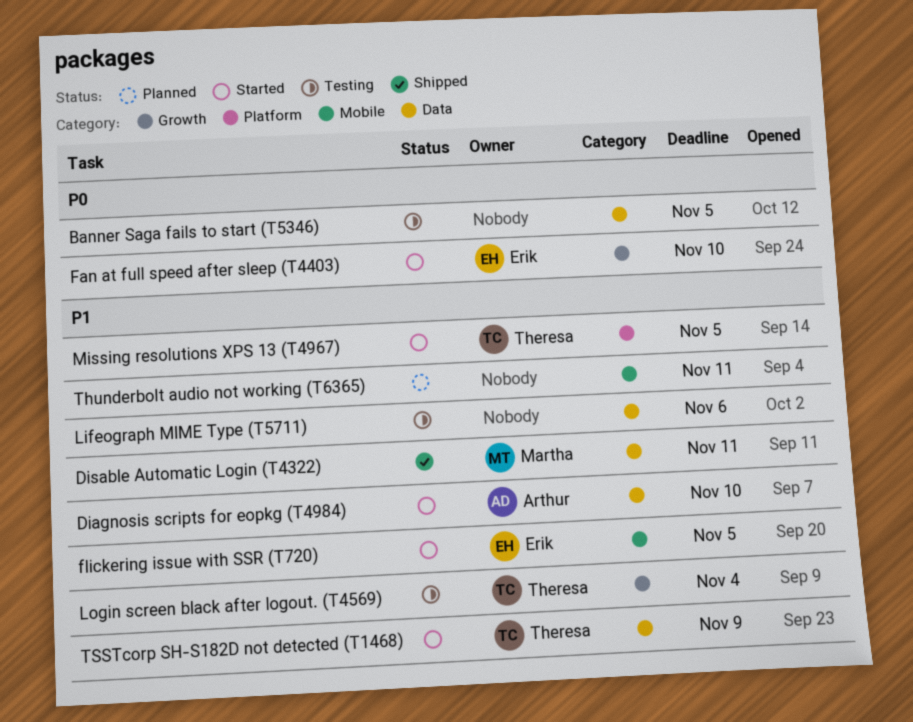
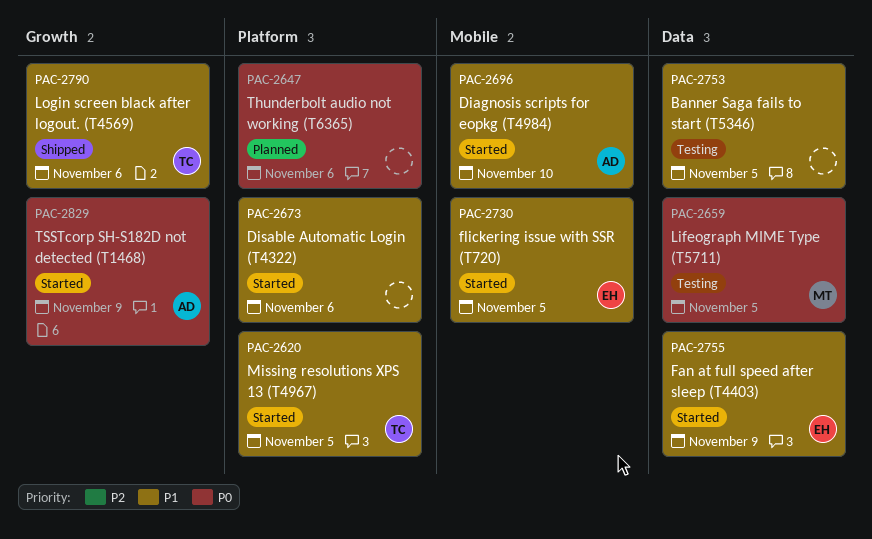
Banner Saga fails to start (T5346), priority: P0 -> P1
Diagnosis scripts for eopkg (T4984), label: Data -> Mobile
Disable Automatic Login (T4322), status: Shipped -> Started
Disable Automatic Login (T4322), owner: Martha -> none
Disable Automatic Login (T4322), label: Data -> Platform
Disable Automatic Login (T4322), due: Nov 11 -> Nov 6
Fan at full speed after sleep (T4403), priority: P0 -> P1
Fan at full speed after sleep (T4403), label: Growth -> Data
Fan at full speed after sleep (T4403), due: Nov 10 -> Nov 9
Lifeograph MIME Type (T5711), owner: none -> Martha
Lifeograph MIME Type (T5711), priority: P1 -> P0
Lifeograph MIME Type (T5711), due: Nov 6 -> Nov 5
Login screen black after logout. (T4569), status: Testing -> Shipped
Login screen black after logout. (T4569), due: Nov 4 -> Nov 6
Thunderbolt audio not working (T6365), priority: P1 -> P0
Thunderbolt audio not working (T6365), label: Mobile -> Platform
Thunderbolt audio not working (T6365), due: Nov 11 -> Nov 6
TSSTcorp SH-S182D not detected (T1468), owner: Theresa -> Arthur
TSSTcorp SH-S182D not detected (T1468), priority: P1 -> P0
TSSTcorp SH-S182D not detected (T1468), label: Data -> Growth

